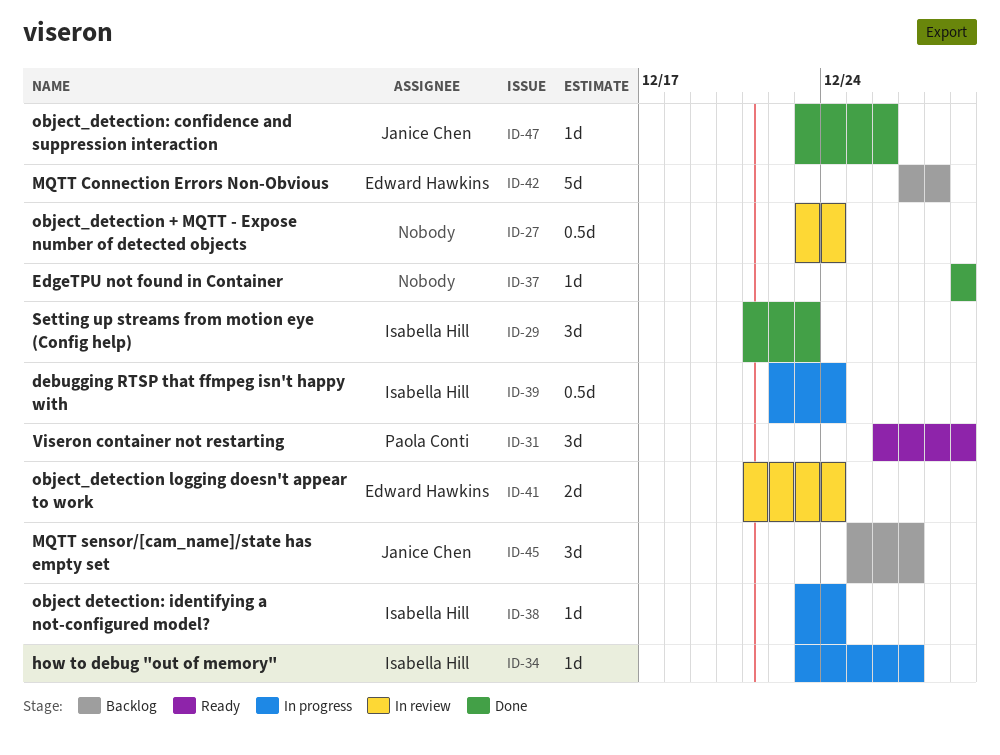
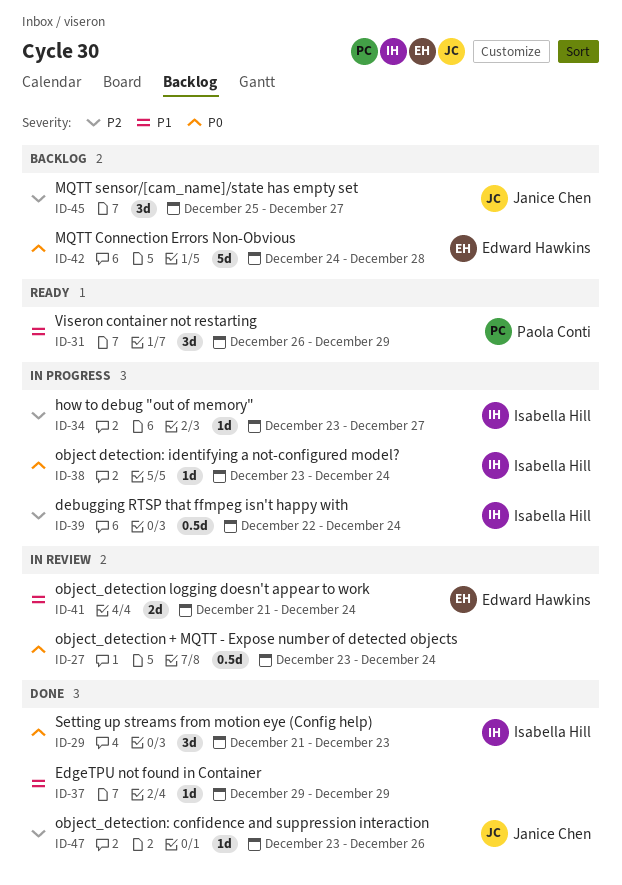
ID-42, start: Dec 27 -> Dec 24

